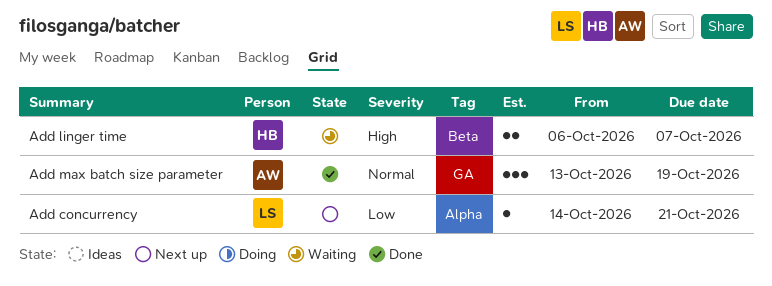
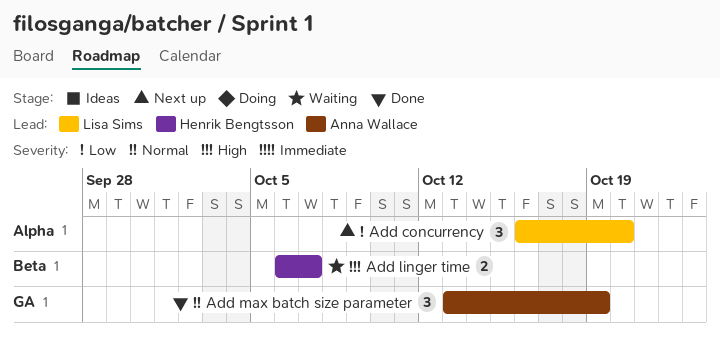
Add concurrency, estimate: 1 -> 3
Add concurrency, start: Oct 14 -> Oct 16
Add concurrency, due: Oct 21 -> Oct 20

